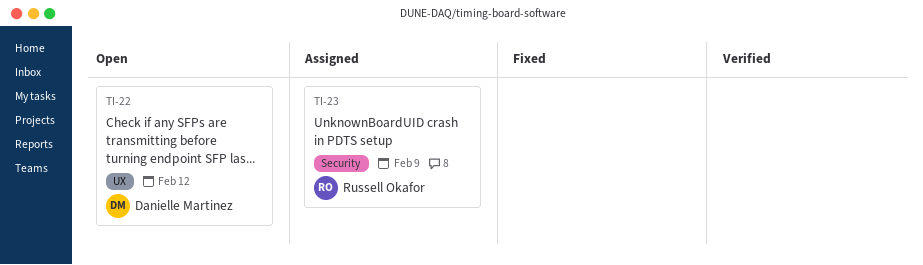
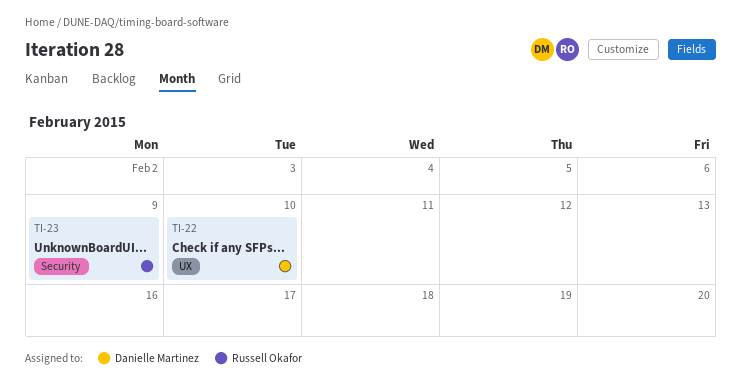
TI-22, due: Feb 12 -> Feb 10

